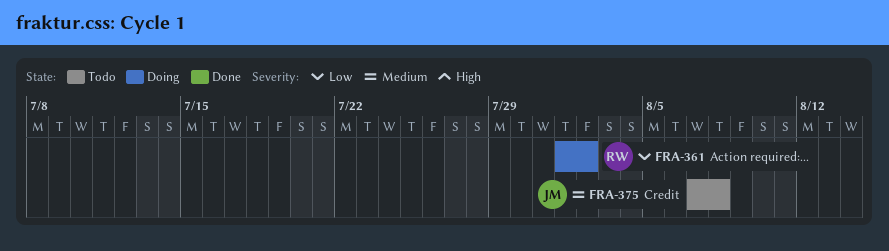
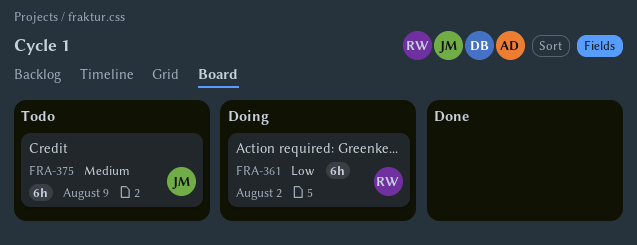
FRA-375, due: Aug 8 -> Aug 9

